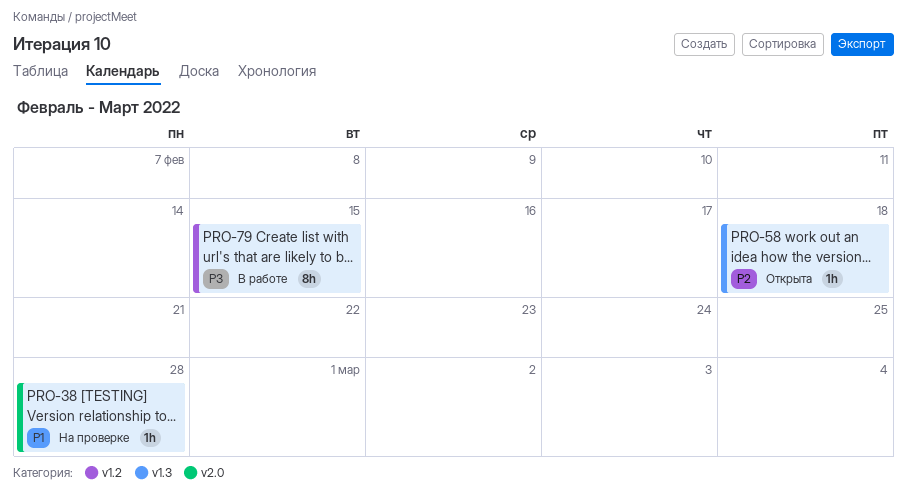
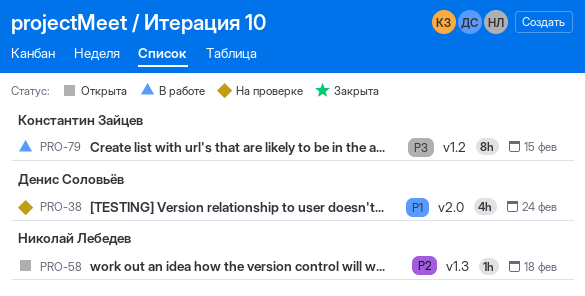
PRO-38, estimate: 1h -> 4h
PRO-38, due: Feb 28 -> Feb 24

